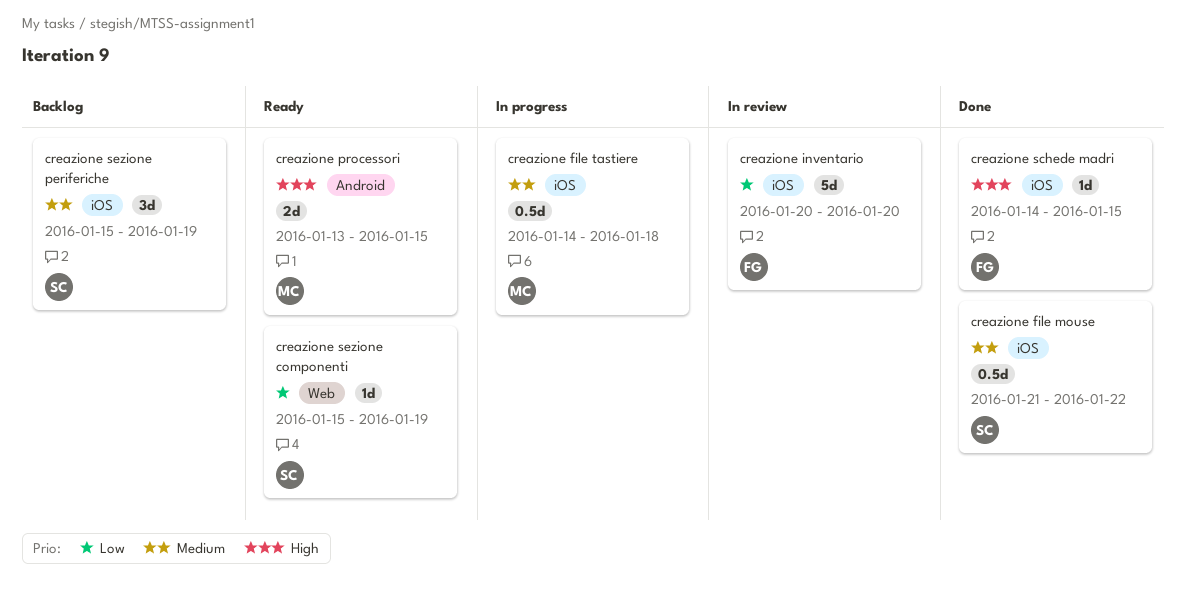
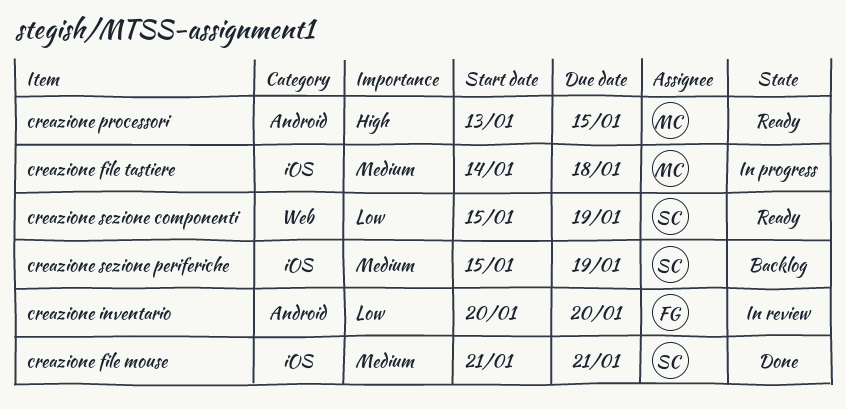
creazione file mouse, due: Jan 22 -> Jan 21
creazione inventario, label: iOS -> Android
creazione schede madri: present -> none

